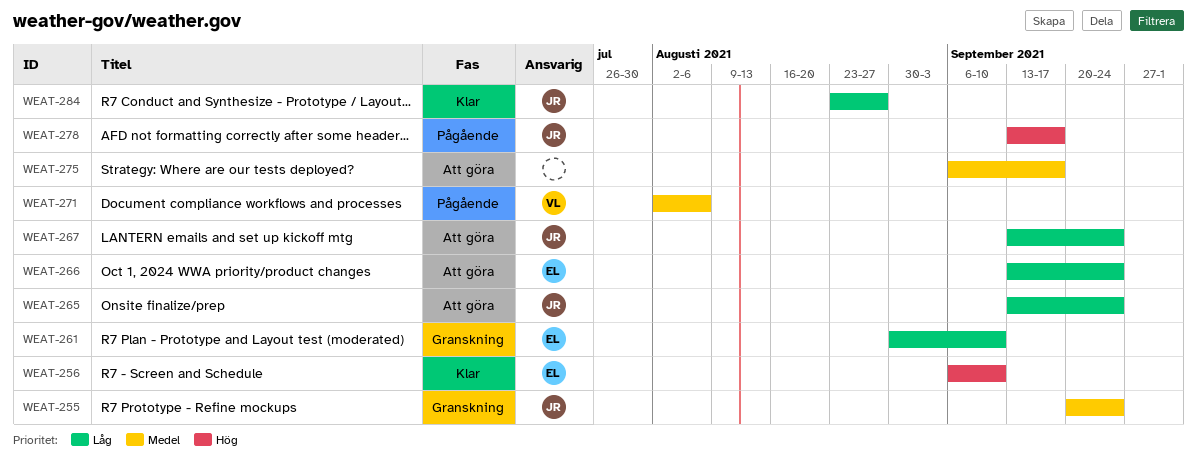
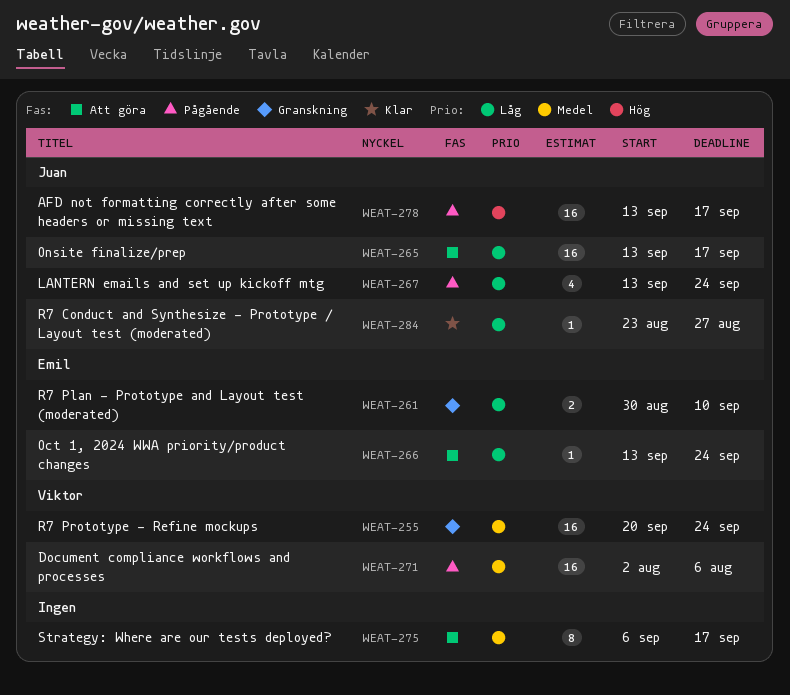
WEAT-255, owner: Juan -> Viktor
WEAT-256: present -> none
WEAT-265, due: Sep 24 -> Sep 17
WEAT-267, status: Att göra -> Pågående

